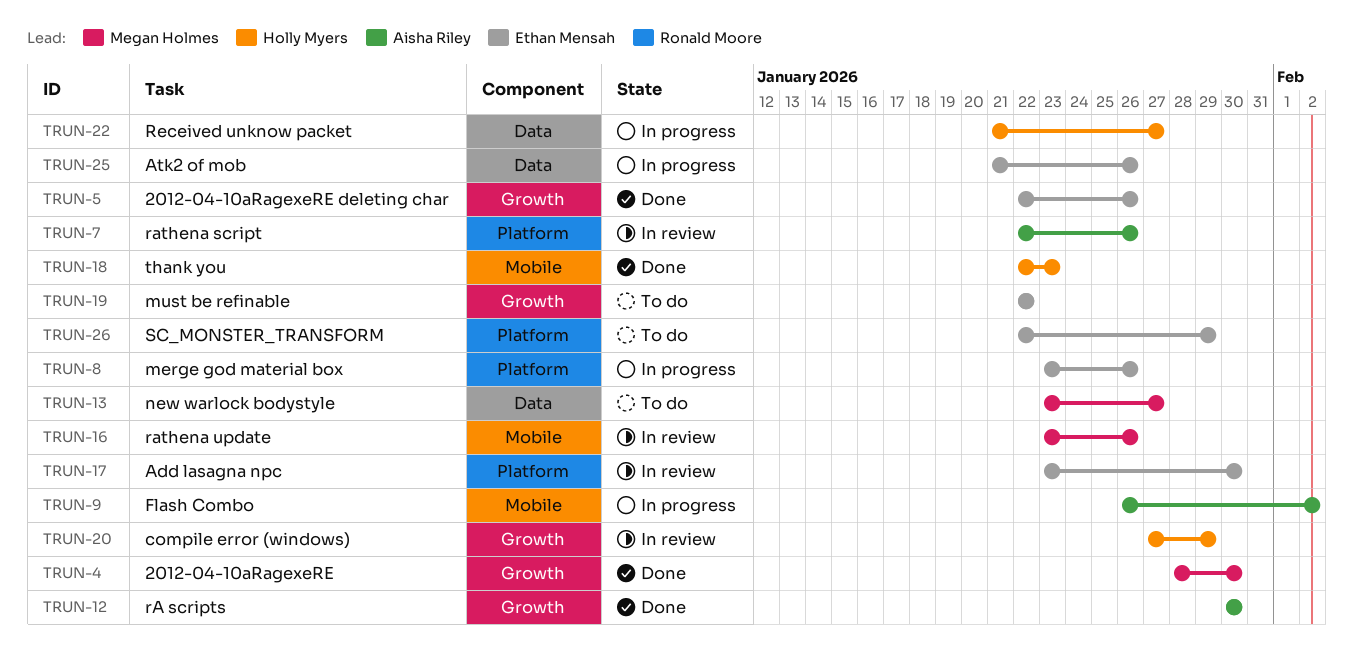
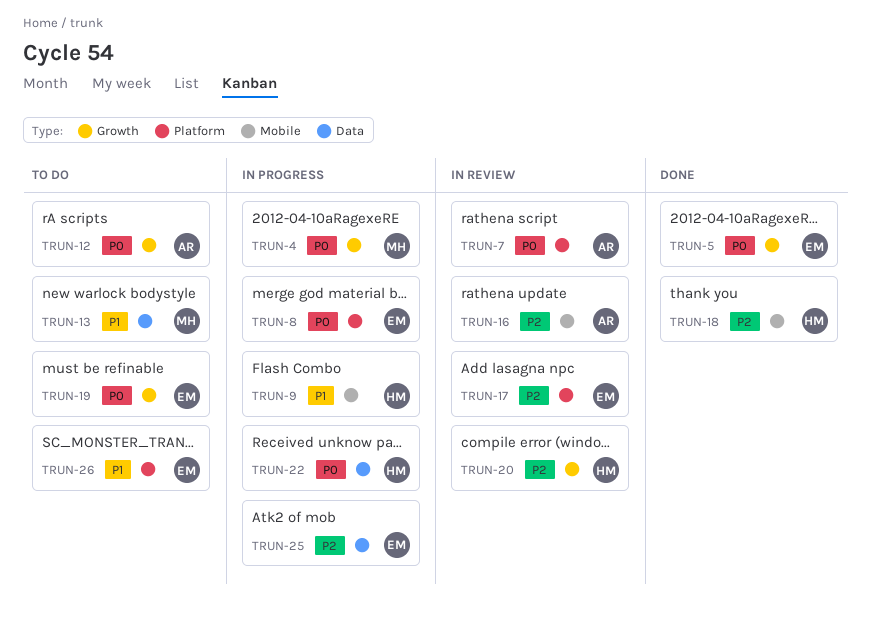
TRUN-4, status: Done -> In progress
TRUN-9, owner: Aisha Riley -> Holly Myers
TRUN-12, status: Done -> To do
TRUN-16, owner: Megan Holmes -> Aisha Riley

